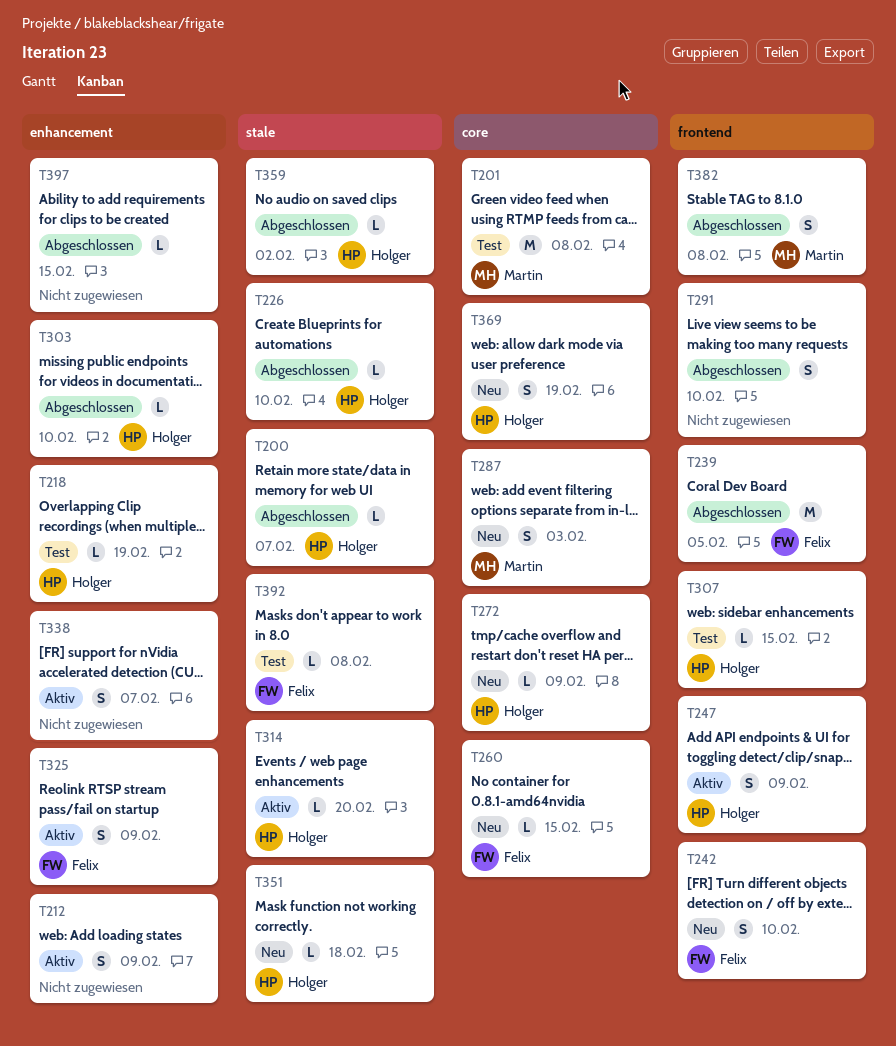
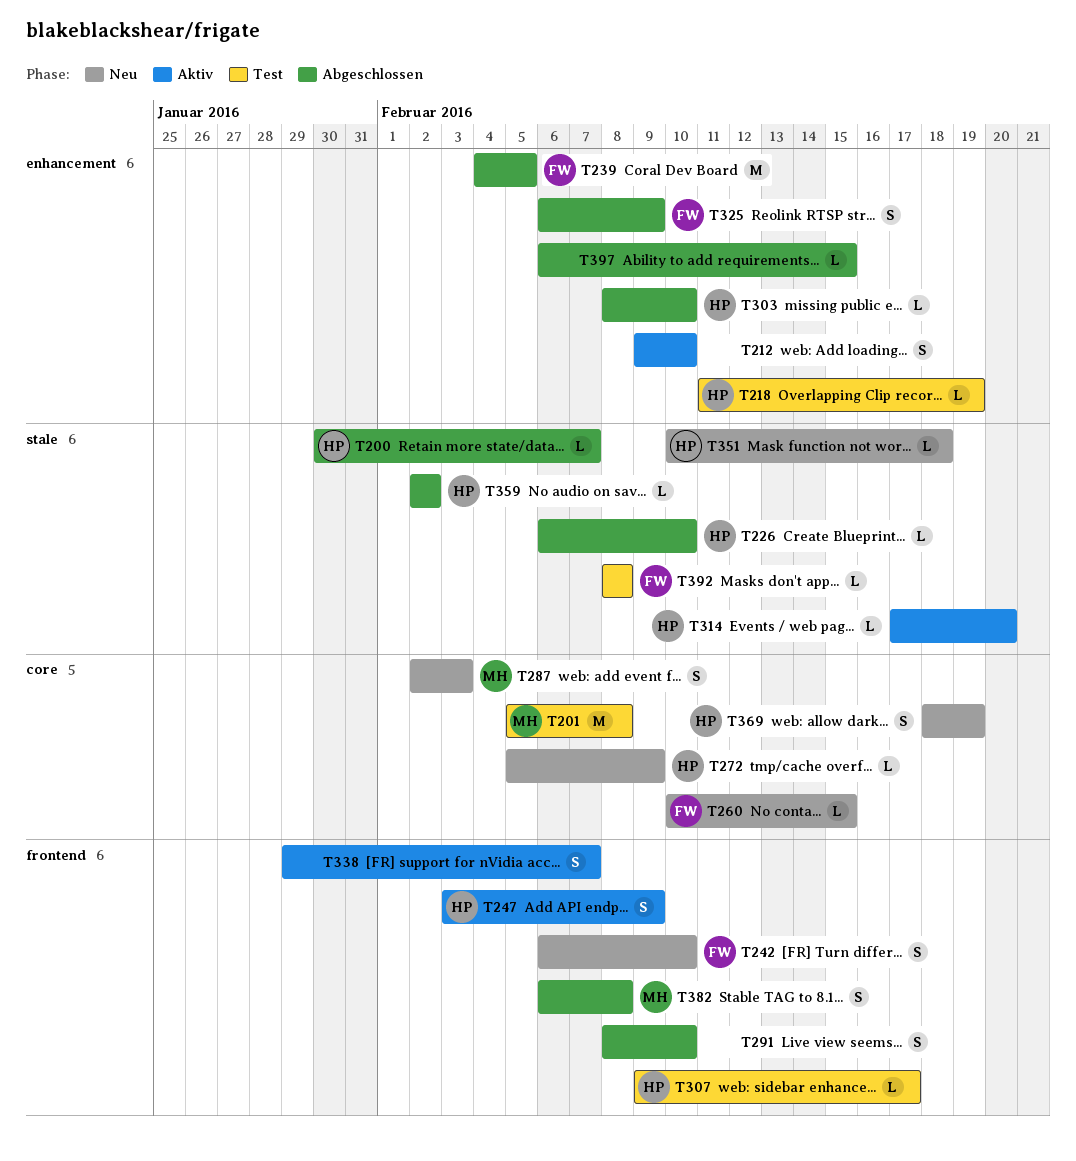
T212, due: Feb 9 -> Feb 10
T239, label: frontend -> enhancement
T307, due: Feb 15 -> Feb 17
T325, status: Aktiv -> Abgeschlossen
T338, label: enhancement -> frontend

